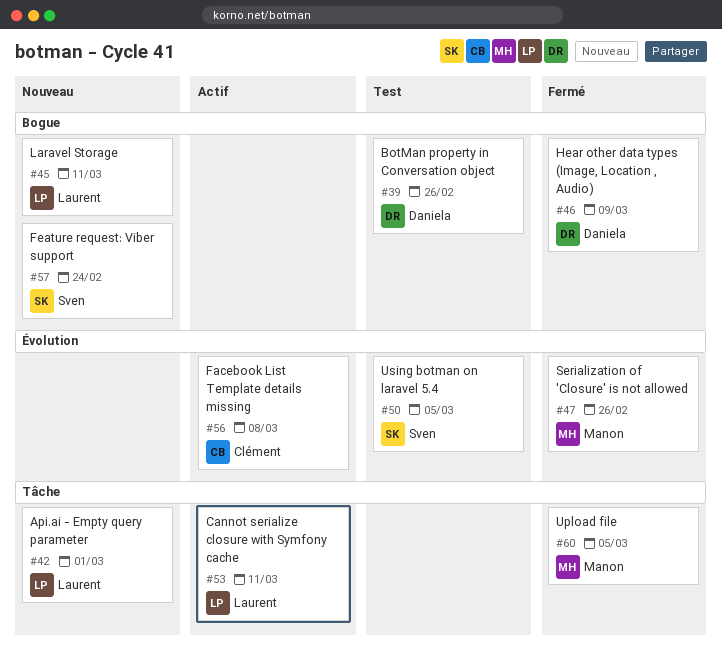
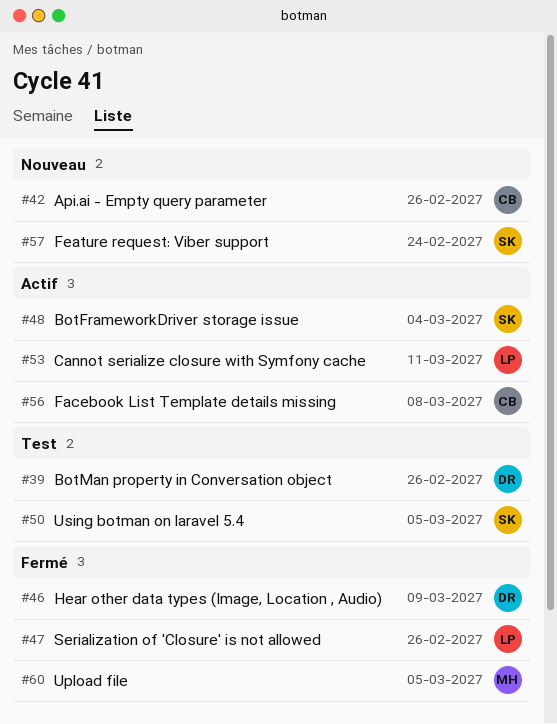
#42, owner: Laurent -> Clément
#42, due: Mar 1 -> Feb 26
#45: present -> none
#47, owner: Manon -> Laurent
#48: none -> present

